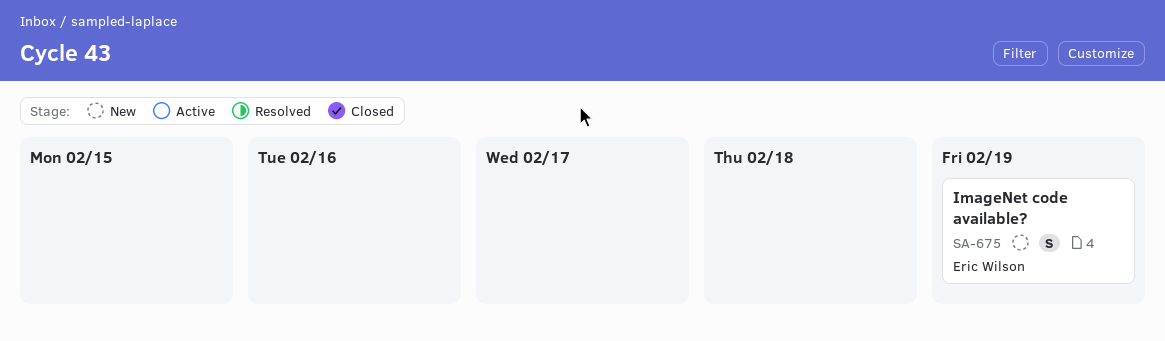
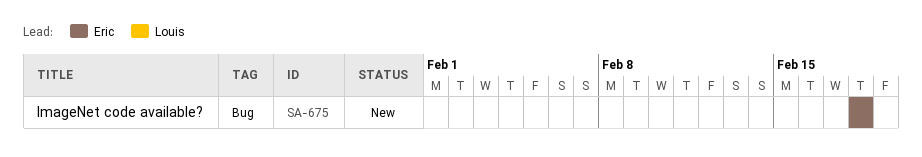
SA-675, due: Feb 19 -> Feb 18

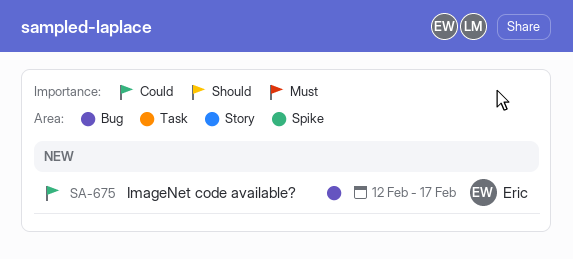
SA-675, start: Feb 18 -> Feb 12
SA-675, due: Feb 18 -> Feb 17

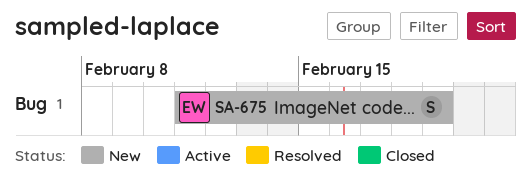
SA-675, start: Feb 12 -> Feb 11
SA-675, due: Feb 17 -> Feb 19

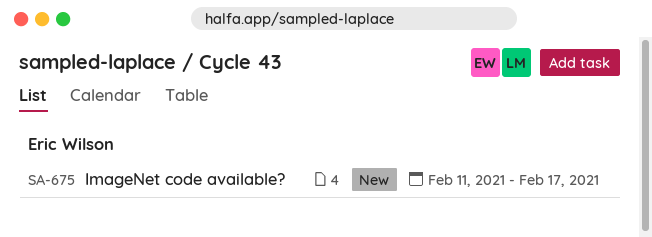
SA-675, due: Feb 19 -> Feb 17

